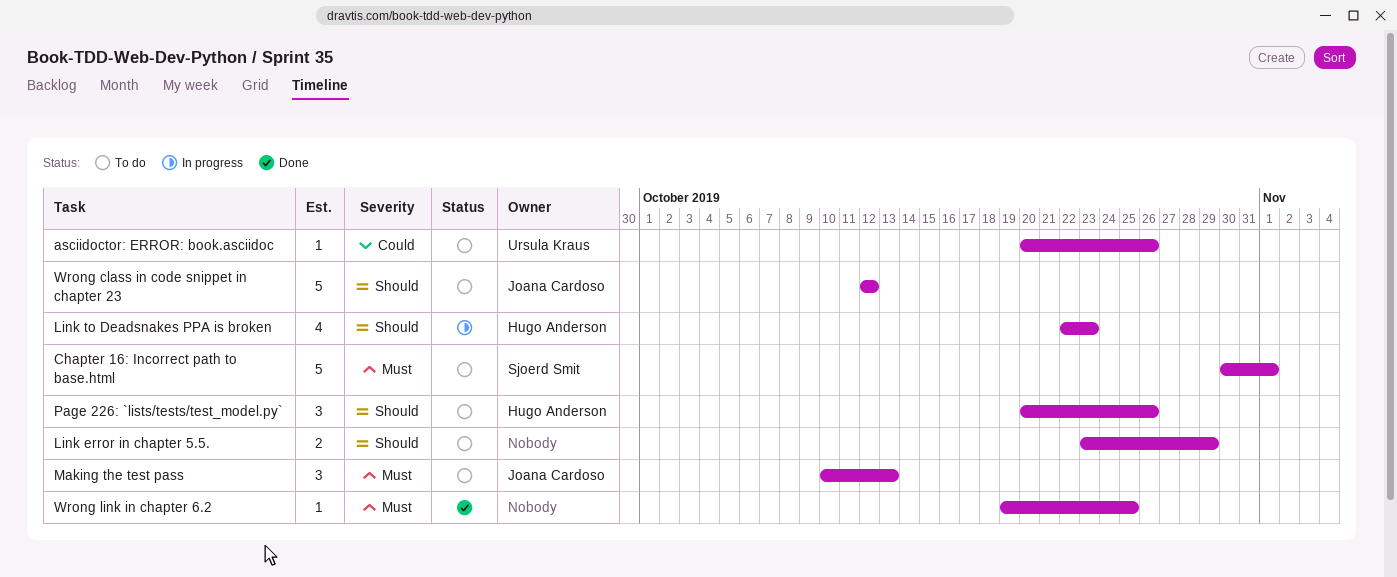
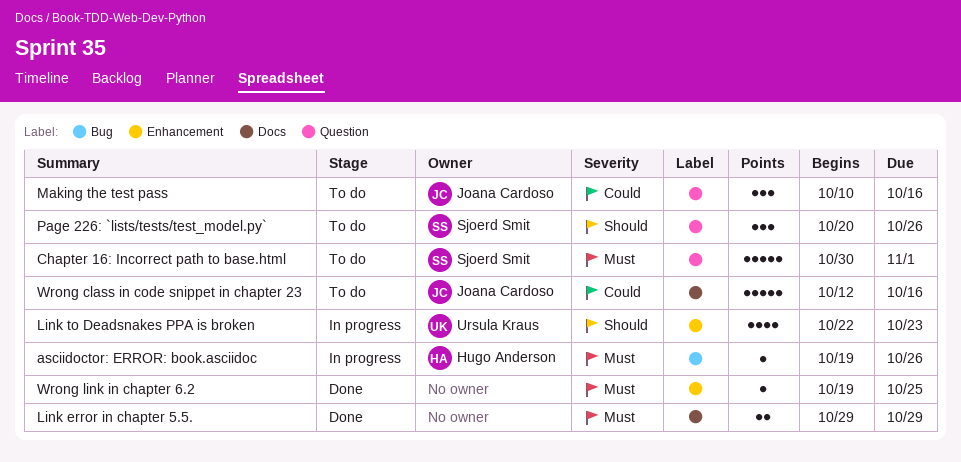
asciidoctor: ERROR: book.asciidoc, status: To do -> In progress
asciidoctor: ERROR: book.asciidoc, owner: Ursula Kraus -> Hugo Anderson
asciidoctor: ERROR: book.asciidoc, priority: Could -> Must
asciidoctor: ERROR: book.asciidoc, start: Oct 20 -> Oct 19
Link error in chapter 5.5., status: To do -> Done
Link error in chapter 5.5., priority: Should -> Must
Link error in chapter 5.5., start: Oct 23 -> Oct 29
Link to Deadsnakes PPA is broken, owner: Hugo Anderson -> Ursula Kraus
Making the test pass, priority: Must -> Could
Making the test pass, due: Oct 13 -> Oct 16
Page 226: `lists/tests/test_model.py`, owner: Hugo Anderson -> Sjoerd Smit
Wrong class in code snippet in chapter 23, priority: Should -> Could
Wrong class in code snippet in chapter 23, due: Oct 12 -> Oct 16

